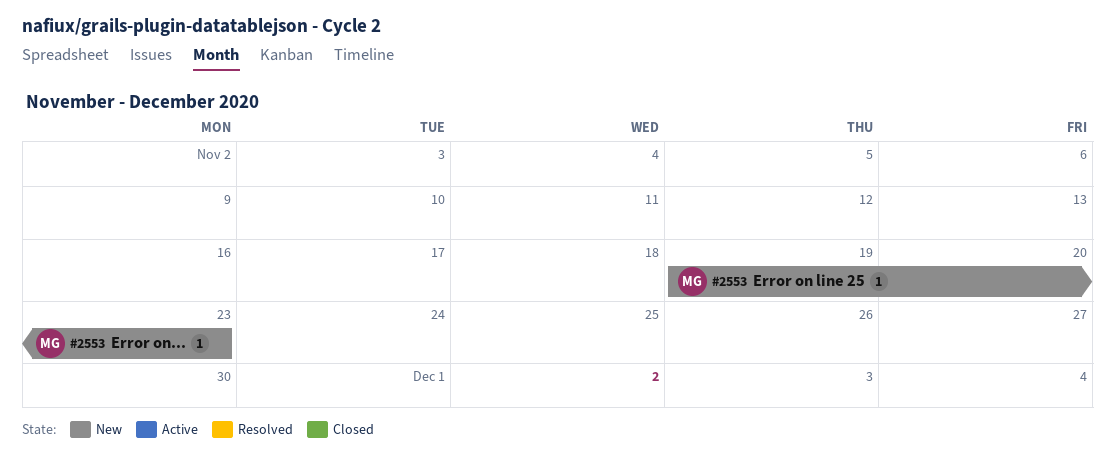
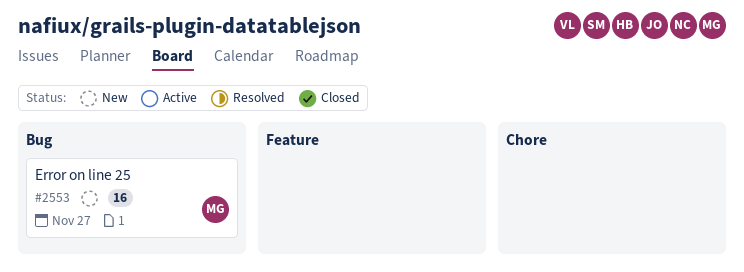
#2553, estimate: 1 -> 16
#2553, due: Nov 23 -> Nov 27

